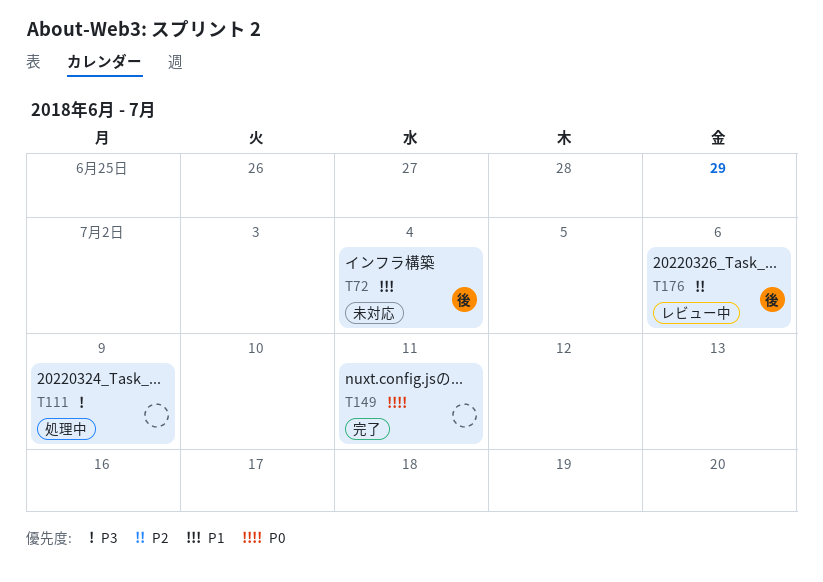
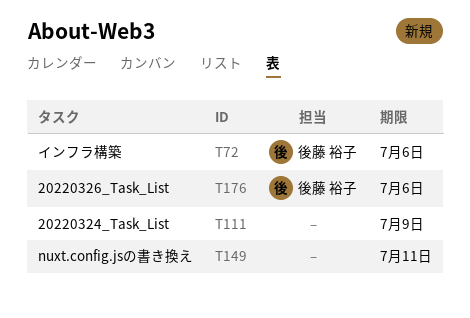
T72, due: Jul 4 -> Jul 6

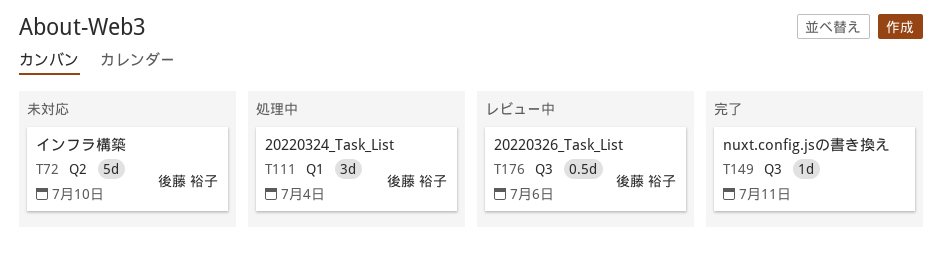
T72, due: Jul 6 -> Jul 10
T111, owner: none -> 後藤 裕子
T111, due: Jul 9 -> Jul 4

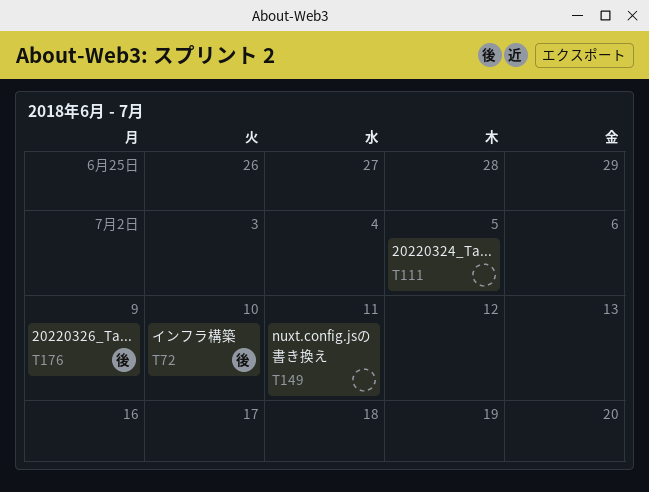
T111, owner: 後藤 裕子 -> none
T111, due: Jul 4 -> Jul 5
T176, due: Jul 6 -> Jul 9

